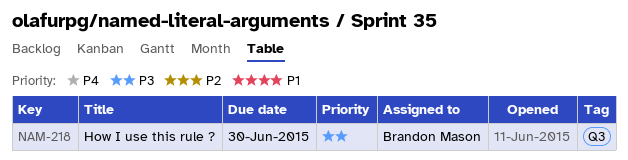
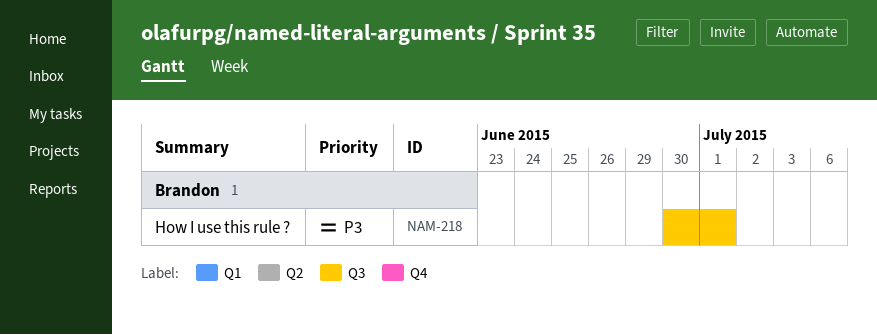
NAM-218, due: Jun 30 -> Jul 1

